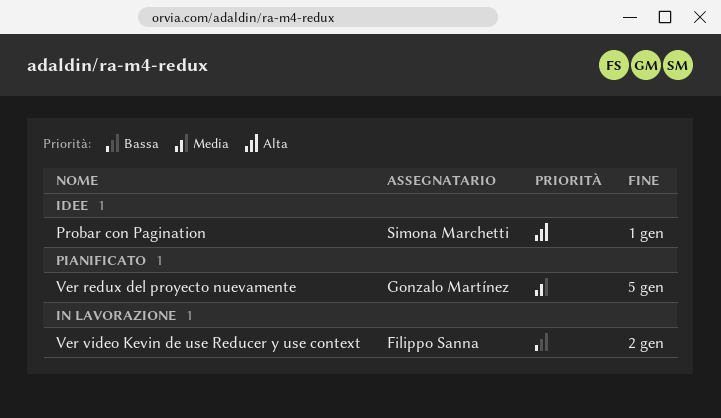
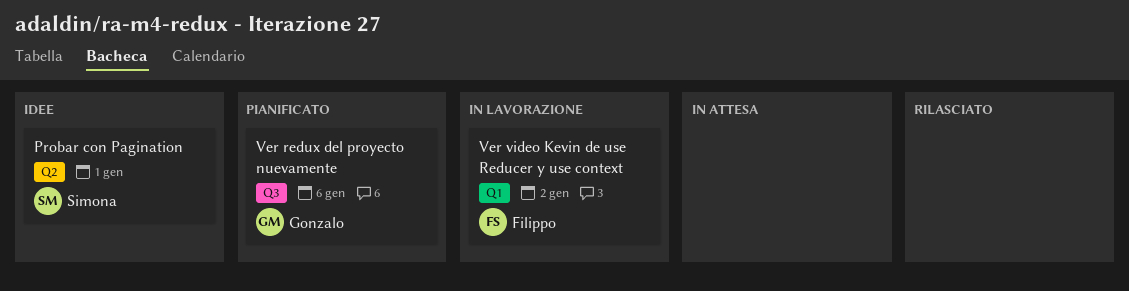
Ver redux del proyecto nuevamente, due: Jan 5 -> Jan 6

